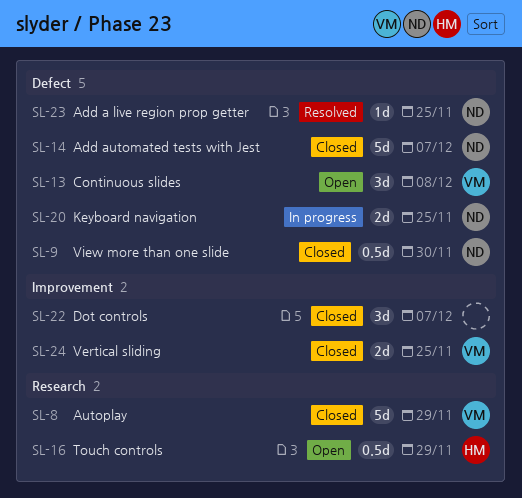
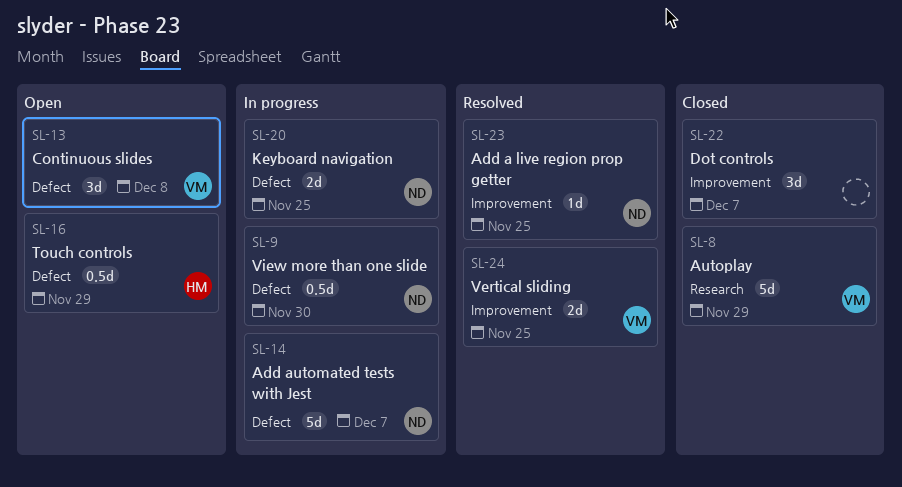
SL-9, status: Closed -> In progress
SL-14, status: Closed -> In progress
SL-16, label: Research -> Defect
SL-23, label: Defect -> Improvement
SL-24, status: Closed -> Resolved

